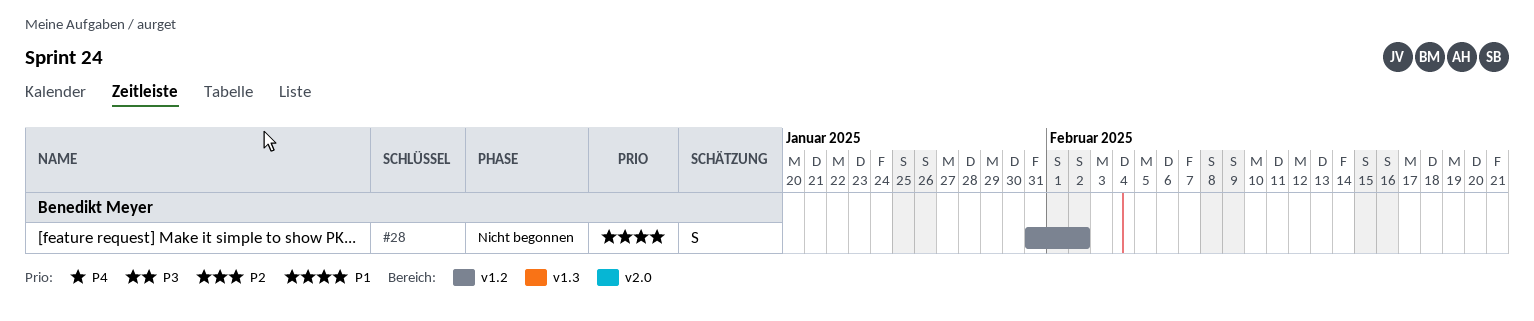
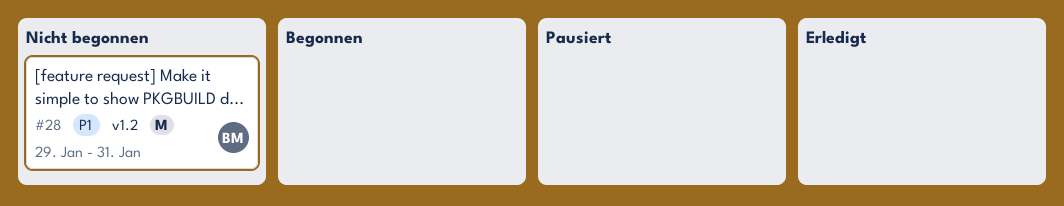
#28, estimate: S -> M
#28, start: Jan 31 -> Jan 29
#28, due: Feb 2 -> Jan 31

